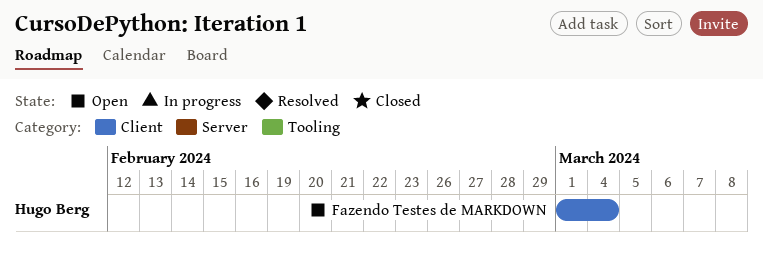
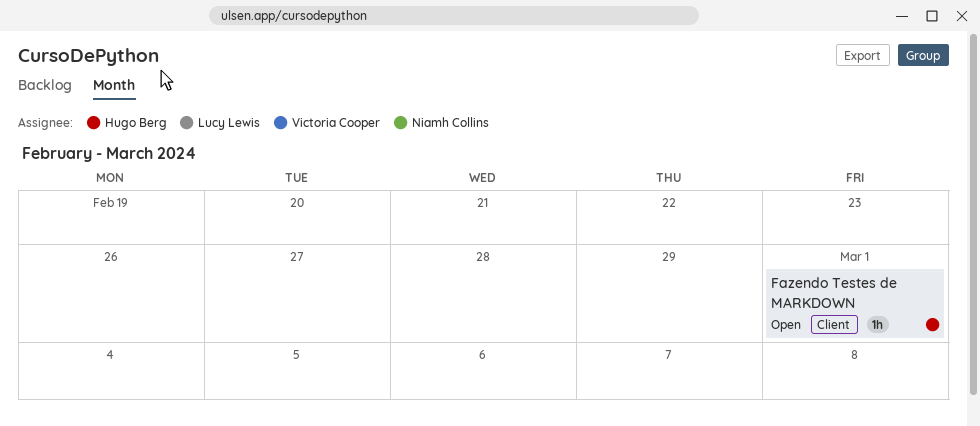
Fazendo Testes de MARKDOWN, due: Mar 4 -> Mar 1

